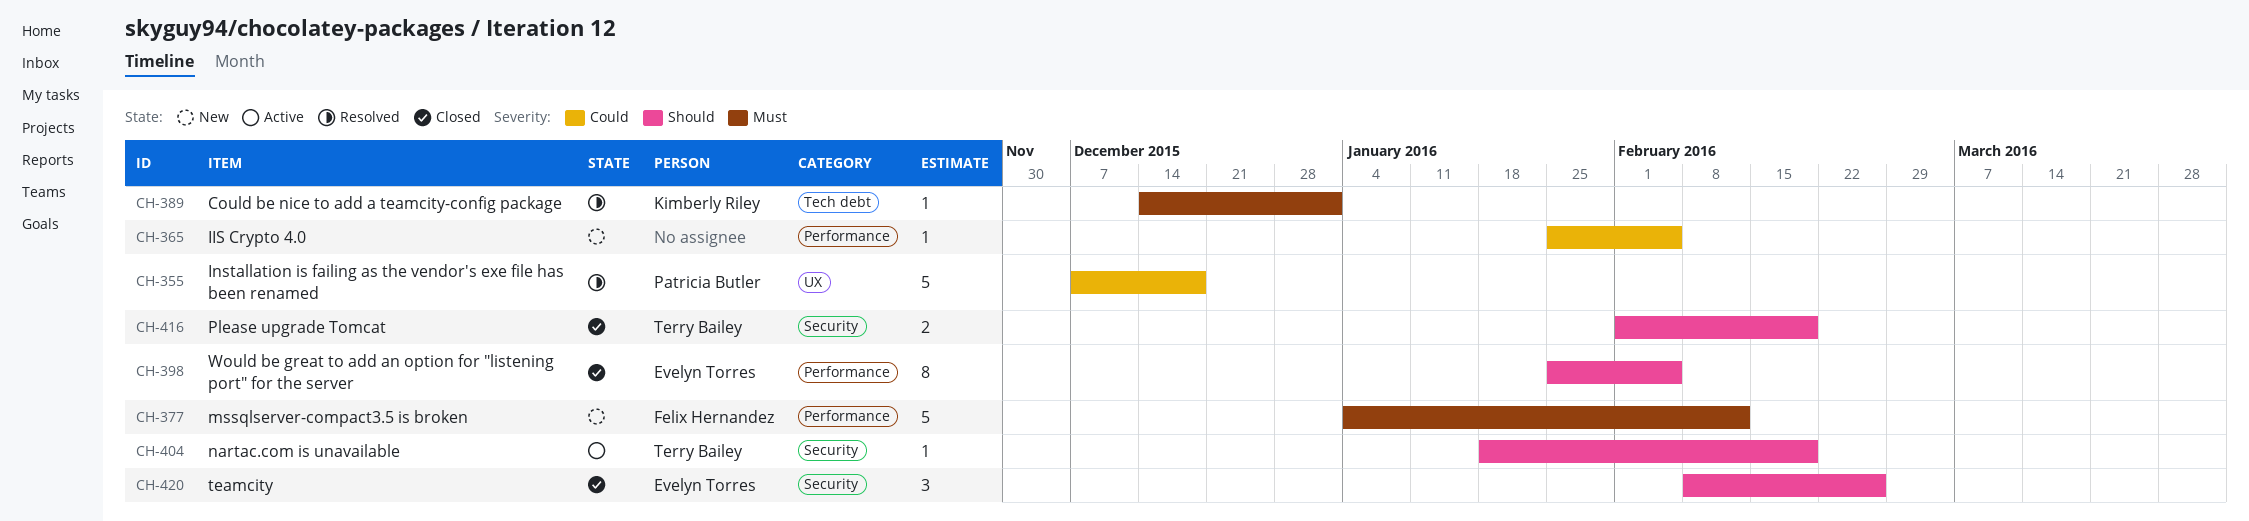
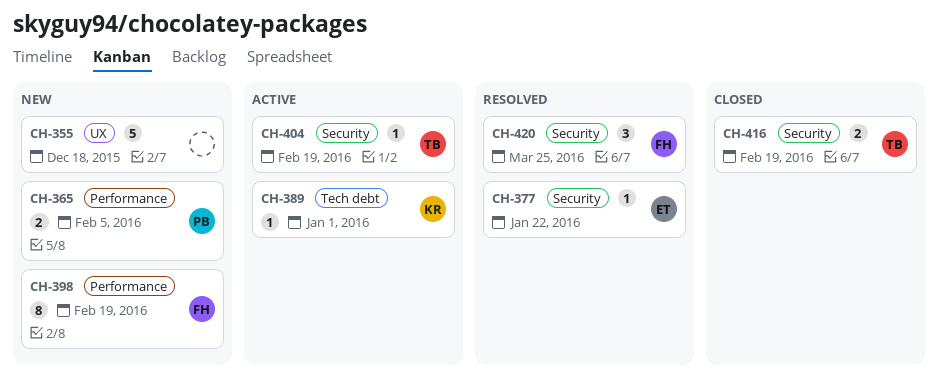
CH-355, status: Resolved -> New
CH-355, owner: Patricia Butler -> none
CH-365, owner: none -> Patricia Butler
CH-365, estimate: 1 -> 2
CH-377, status: New -> Resolved
CH-377, owner: Felix Hernandez -> Evelyn Torres
CH-377, label: Performance -> Security
CH-377, estimate: 5 -> 1
CH-377, due: Feb 12 -> Jan 22
CH-389, status: Resolved -> Active
CH-398, status: Closed -> New
CH-398, owner: Evelyn Torres -> Felix Hernandez
CH-398, due: Feb 5 -> Feb 19
CH-420, status: Closed -> Resolved
CH-420, owner: Evelyn Torres -> Felix Hernandez
CH-420, due: Feb 26 -> Mar 25

